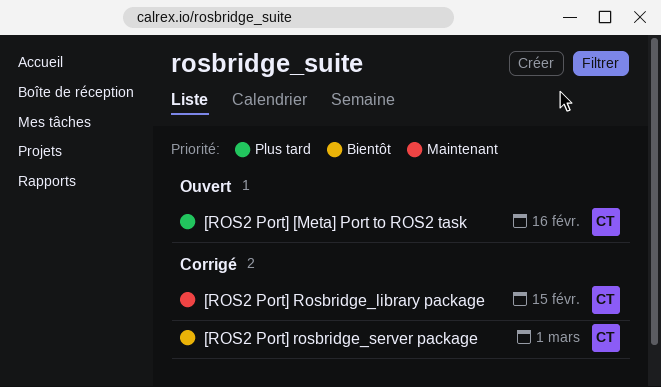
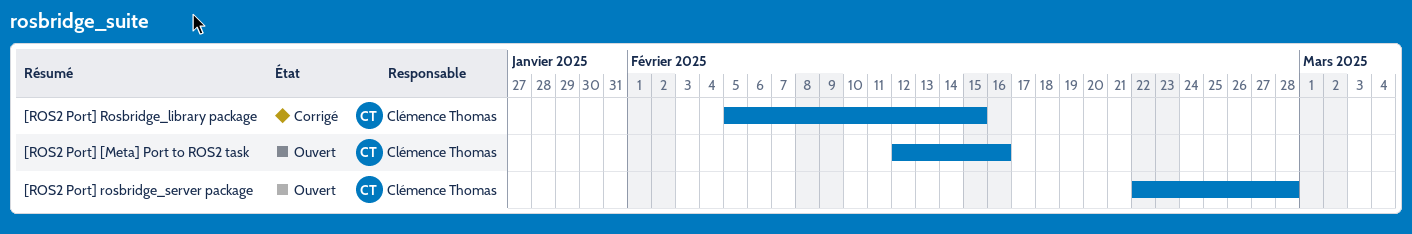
[ROS2 Port] rosbridge_server package, status: Corrigé -> Ouvert
[ROS2 Port] rosbridge_server package, due: Mar 1 -> Feb 28

